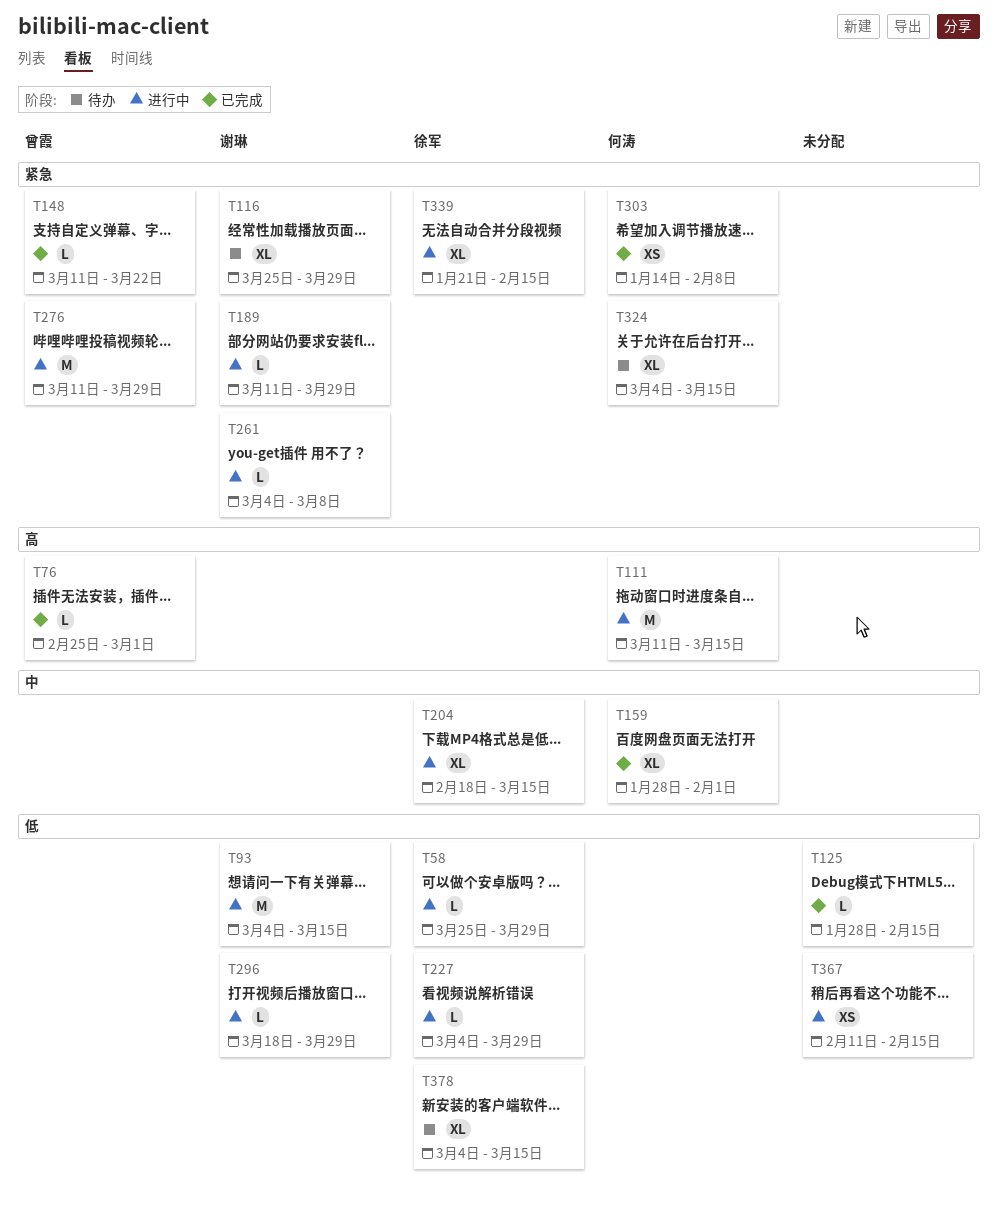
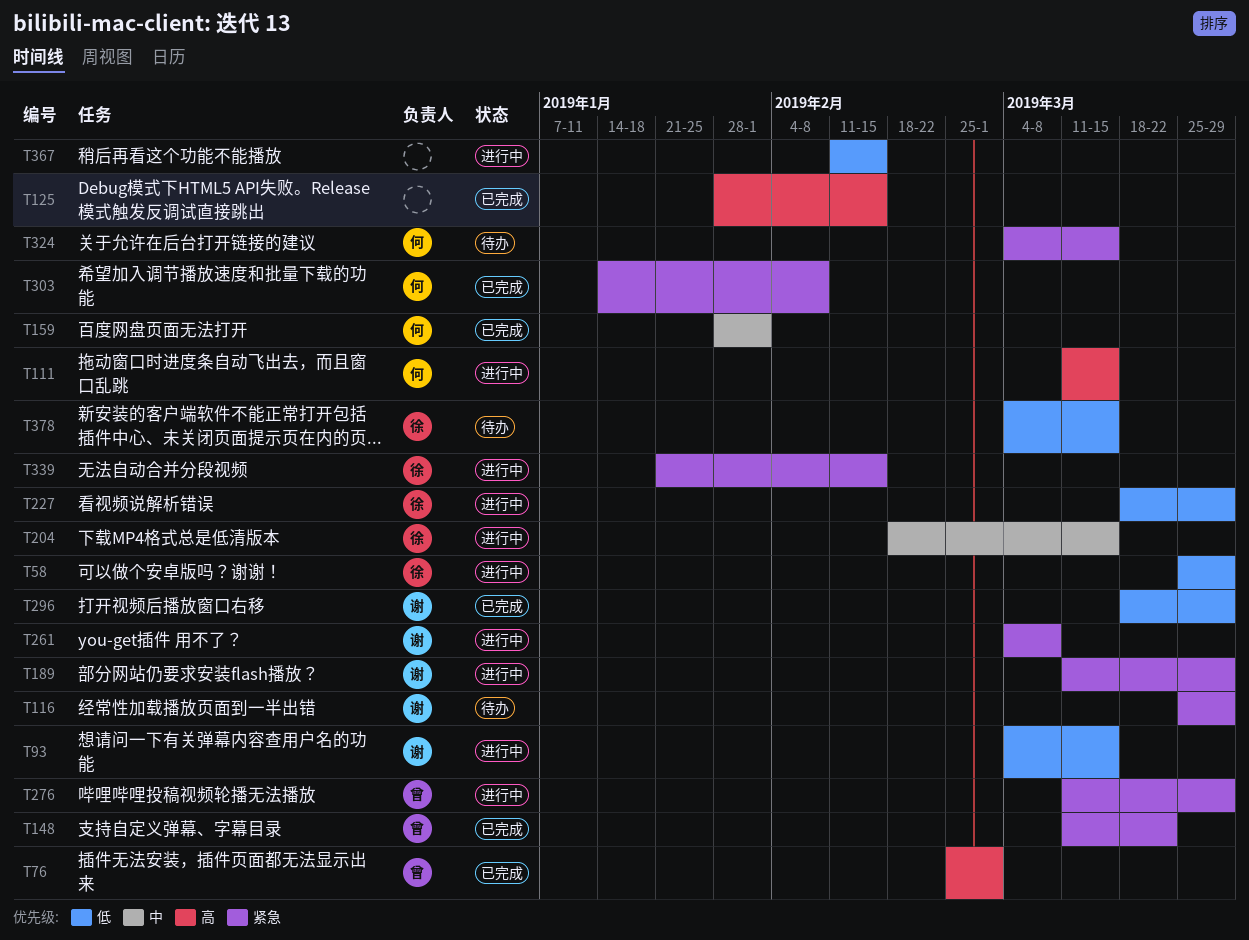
T125, priority: 低 -> 高
T227, start: Mar 4 -> Mar 18
T296, status: 进行中 -> 已完成

